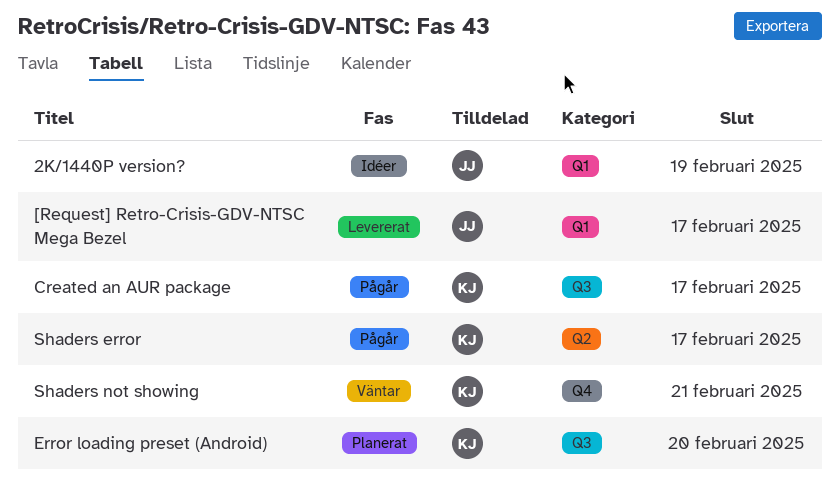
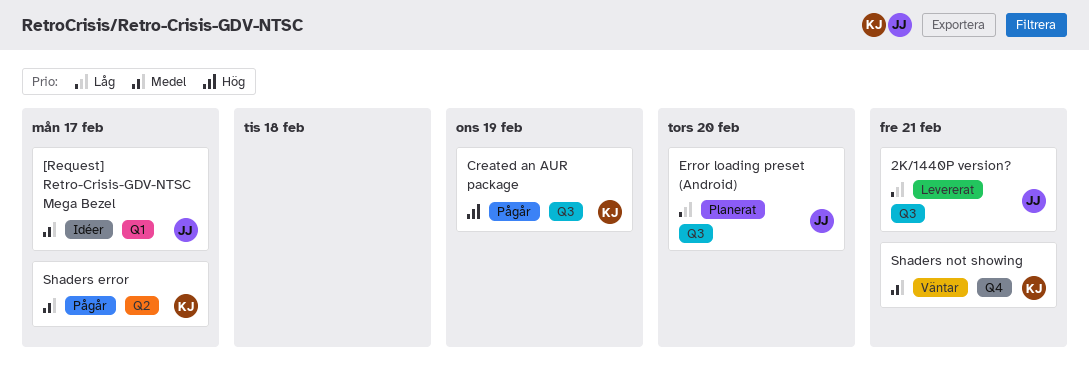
2K/1440P version?, status: Idéer -> Levererat
2K/1440P version?, label: Q1 -> Q3
2K/1440P version?, due: Feb 19 -> Feb 21
[Request] Retro-Crisis-GDV-NTSC Mega Bezel, status: Levererat -> Idéer
Created an AUR package, due: Feb 17 -> Feb 19
Error loading preset (Android), owner: KJ -> JJ

